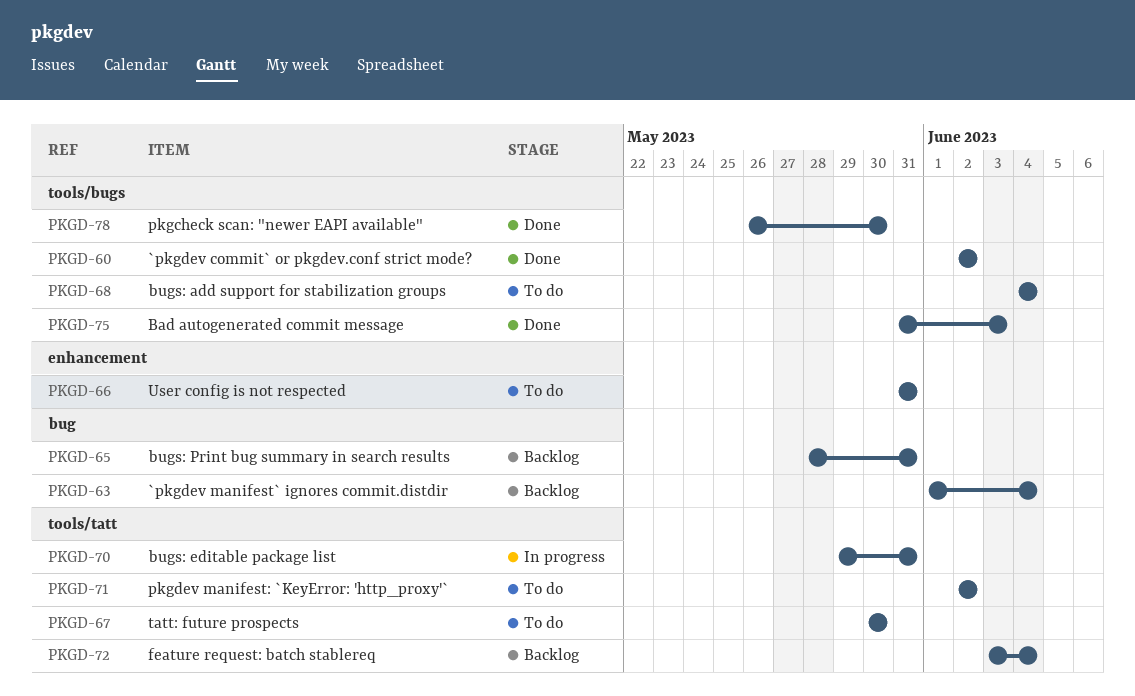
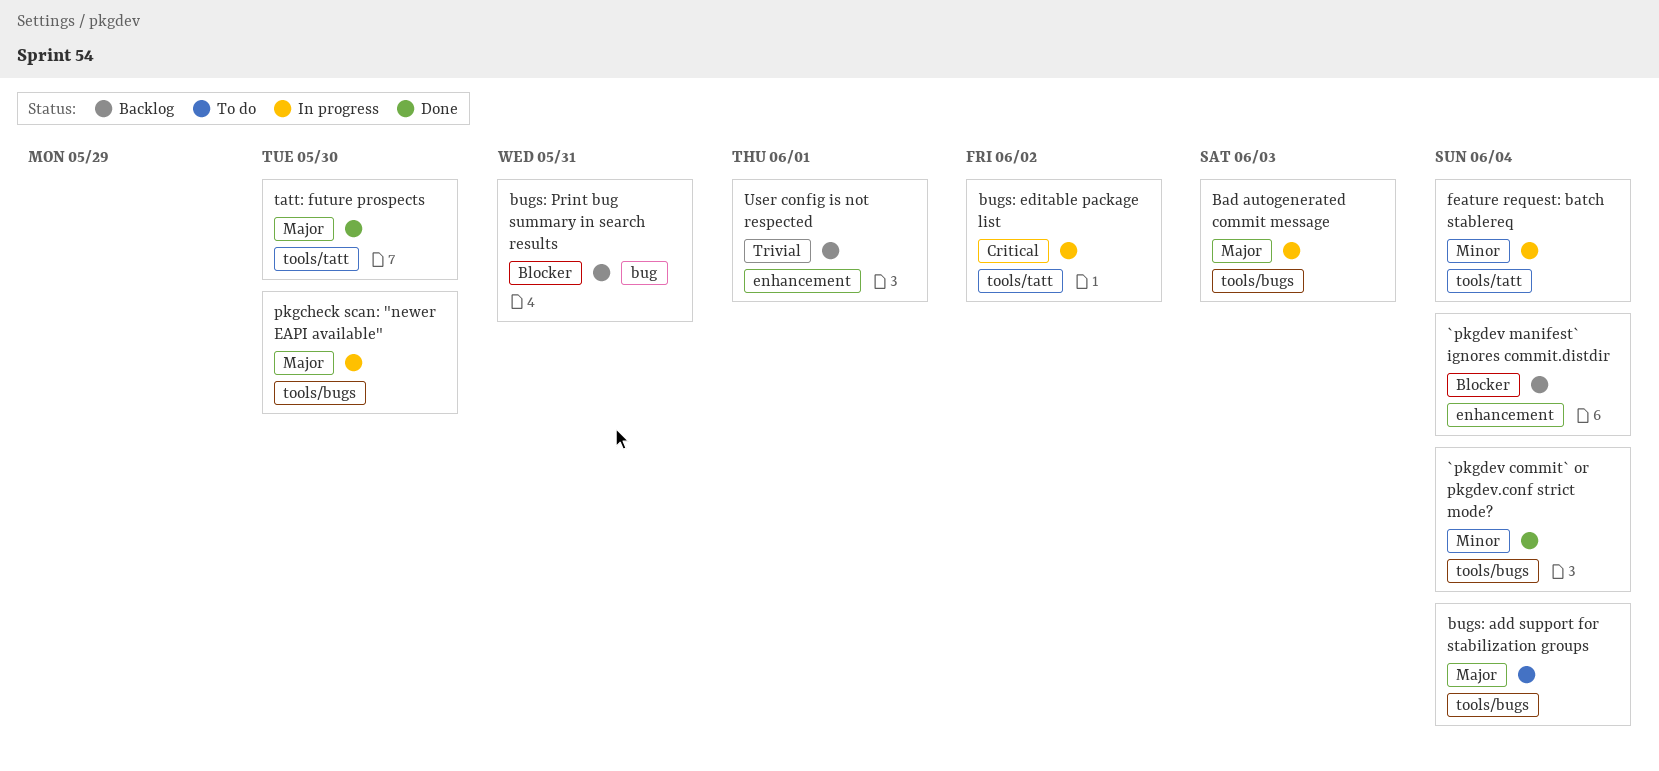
`pkgdev commit` or pkgdev.conf strict mode?, due: Jun 2 -> Jun 4
`pkgdev manifest` ignores commit.distdir, label: bug -> enhancement
Bad autogenerated commit message, status: Done -> In progress
bugs: editable package list, due: May 31 -> Jun 2
feature request: batch stablereq, status: Backlog -> In progress
pkgcheck scan: "newer EAPI available", status: Done -> In progress
pkgdev manifest: `KeyError: 'http_proxy'`: present -> none
tatt: future prospects, status: To do -> Done
User config is not respected, status: To do -> Backlog
User config is not respected, due: May 31 -> Jun 1

